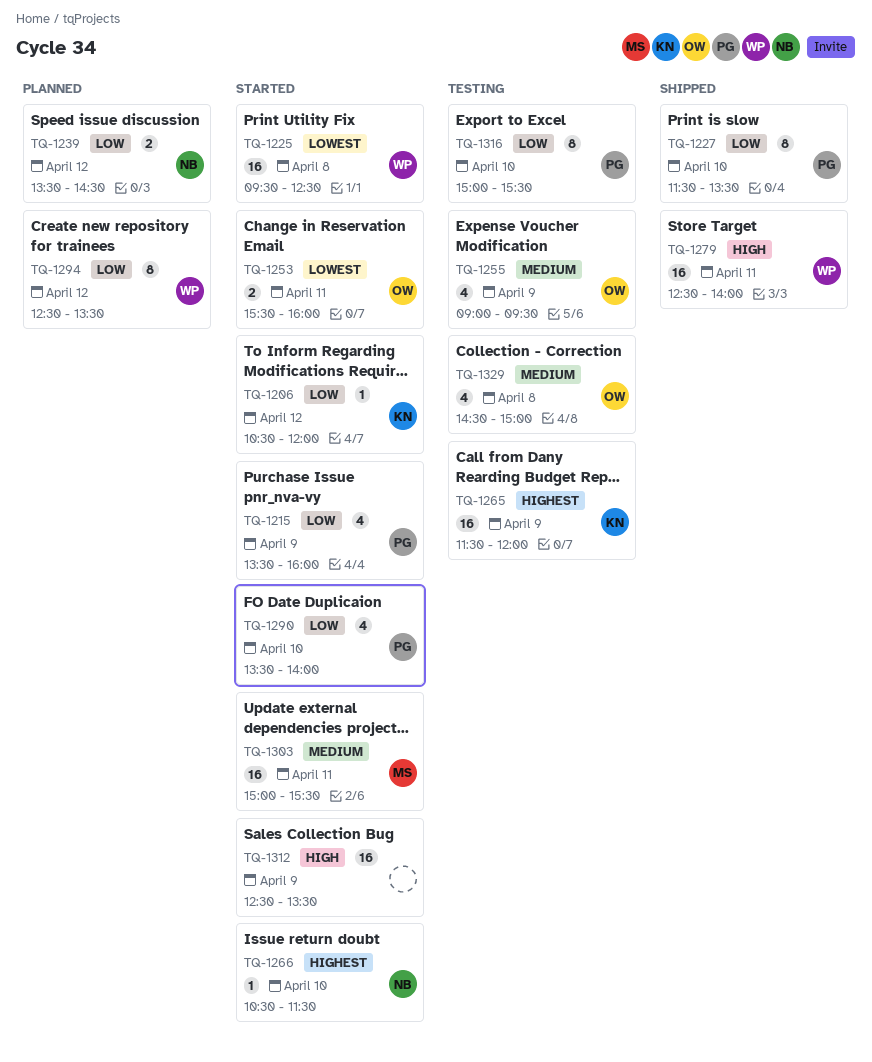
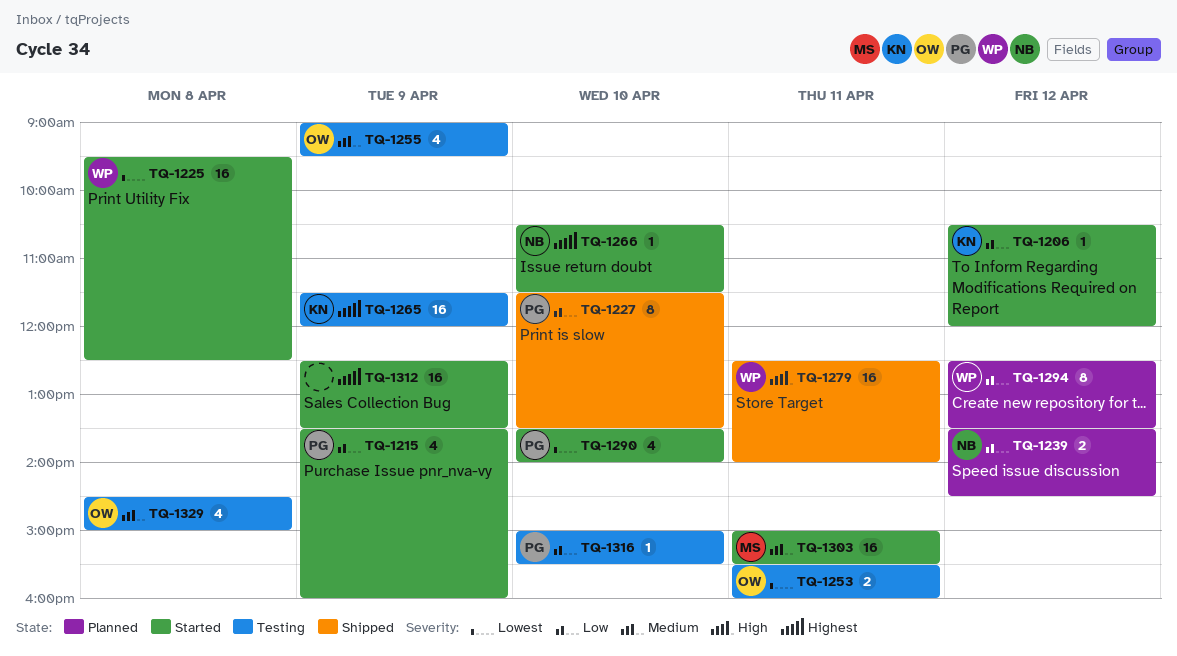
TQ-1253, status: Started -> Testing
TQ-1290, priority: Low -> Lowest
TQ-1312, priority: High -> Highest
TQ-1316, estimate: 8 -> 1

